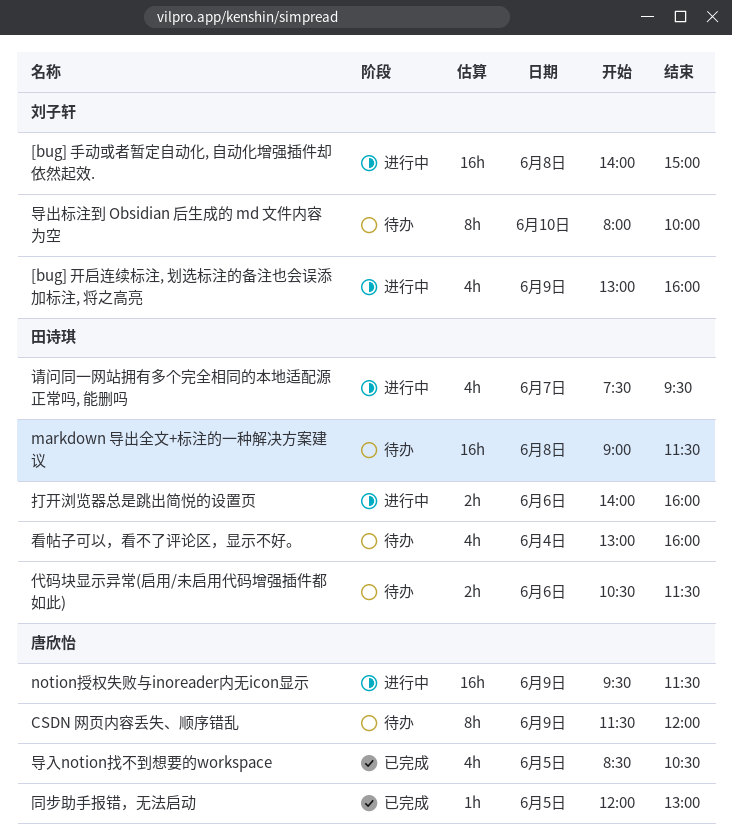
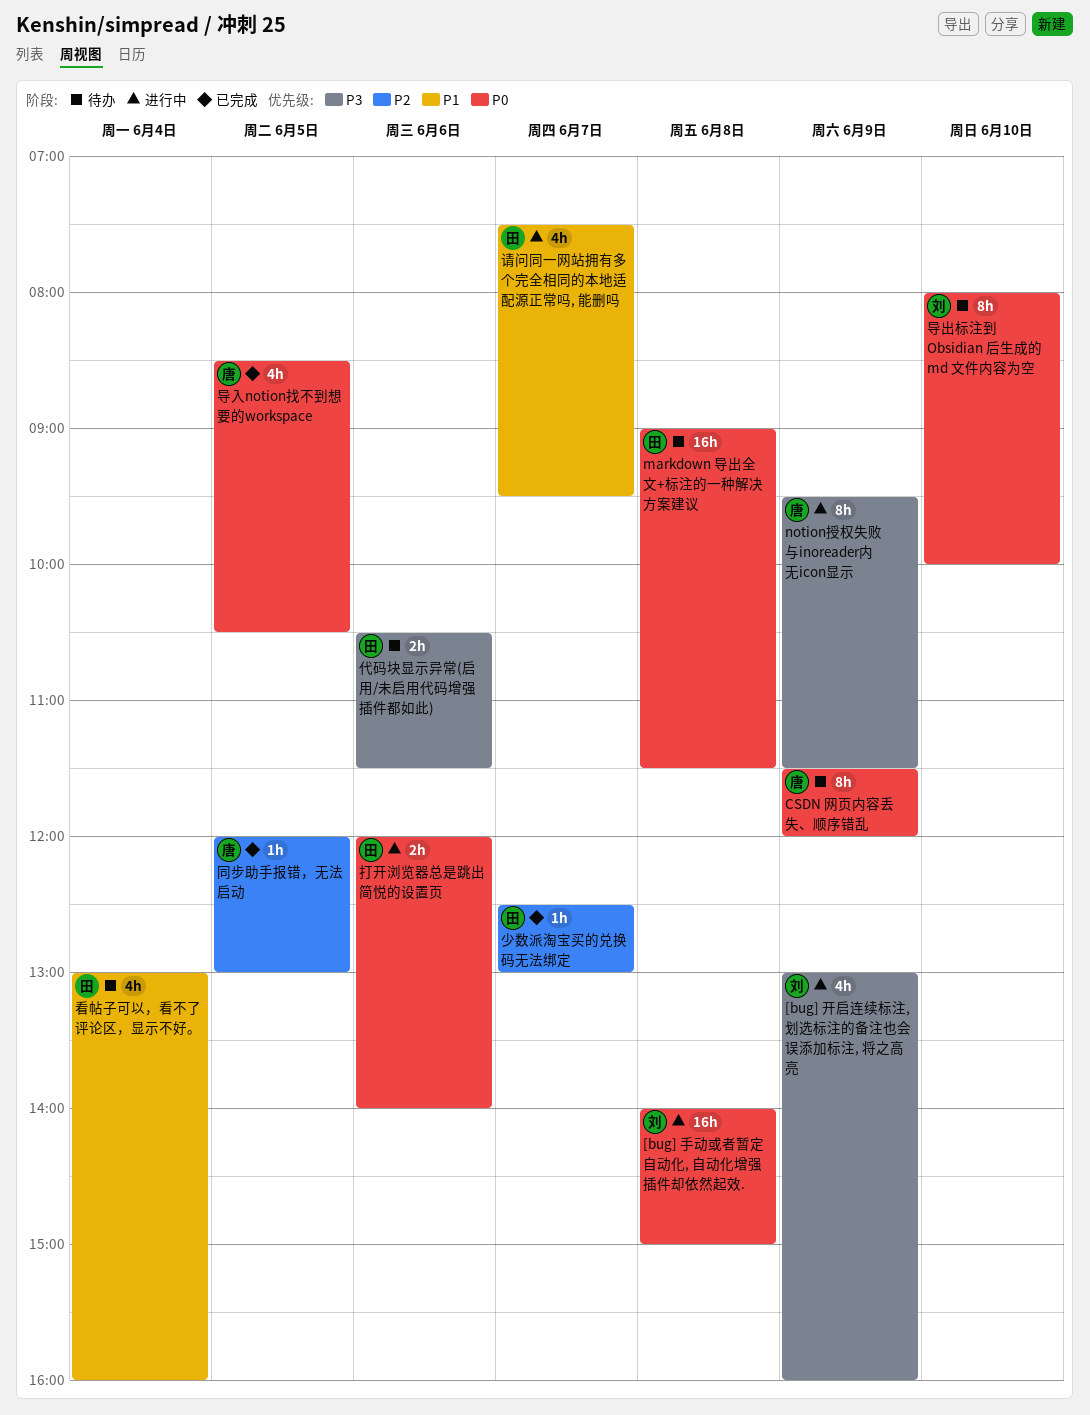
notion授权失败与inoreader内无icon显示, estimate: 16h -> 8h
少数派淘宝买的兑换码无法绑定: none -> present
打开浏览器总是跳出简悦的设置页, begins: 14:00 -> 12:00
打开浏览器总是跳出简悦的设置页, ends: 16:00 -> 14:00

